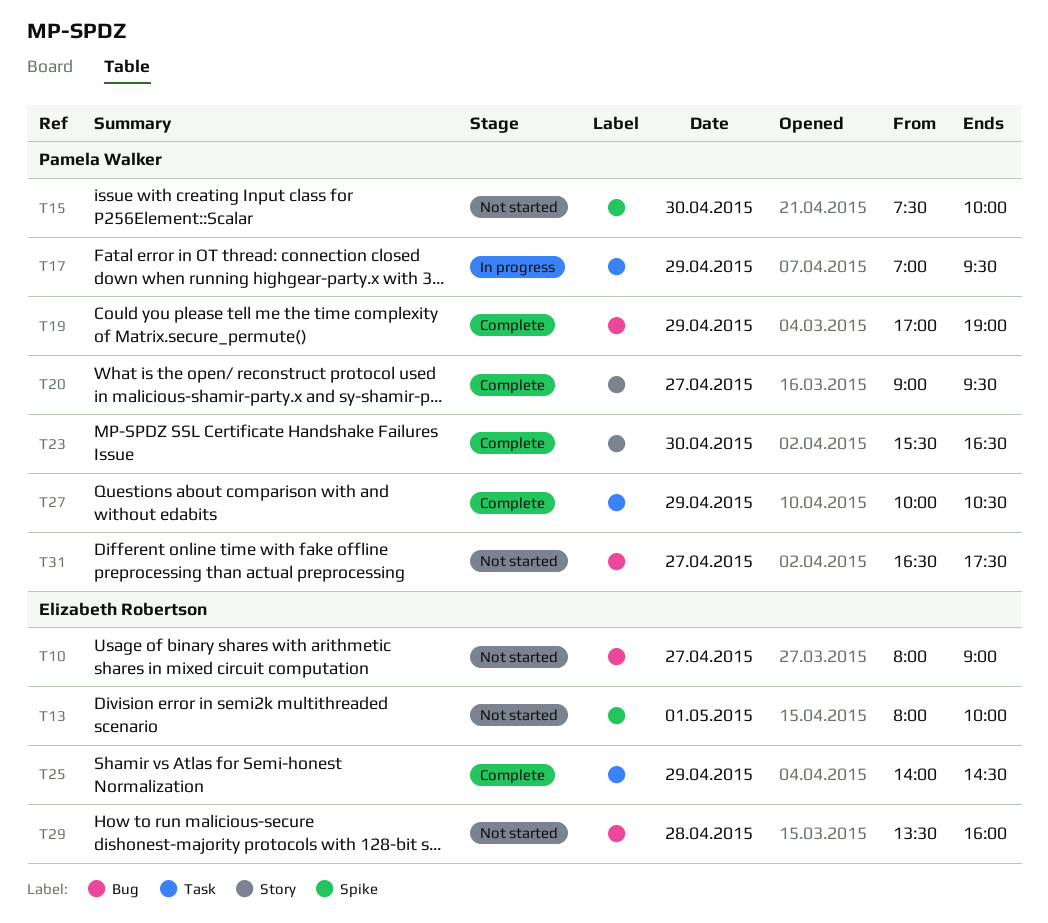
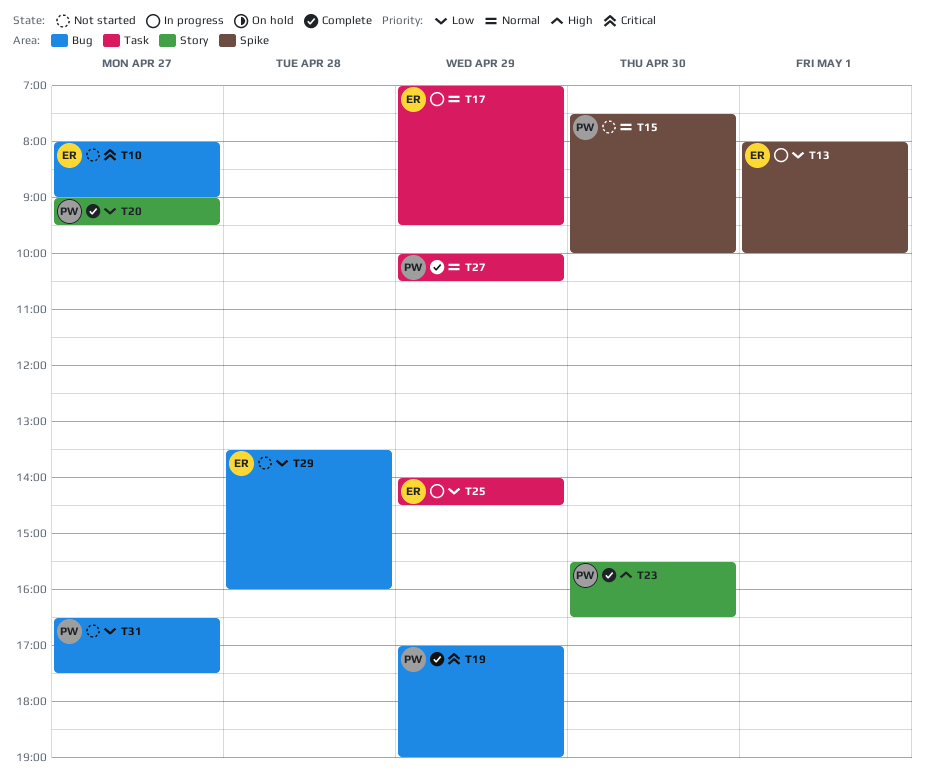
T13, status: Not started -> In progress
T17, owner: Pamela Walker -> Elizabeth Robertson
T25, status: Complete -> In progress

